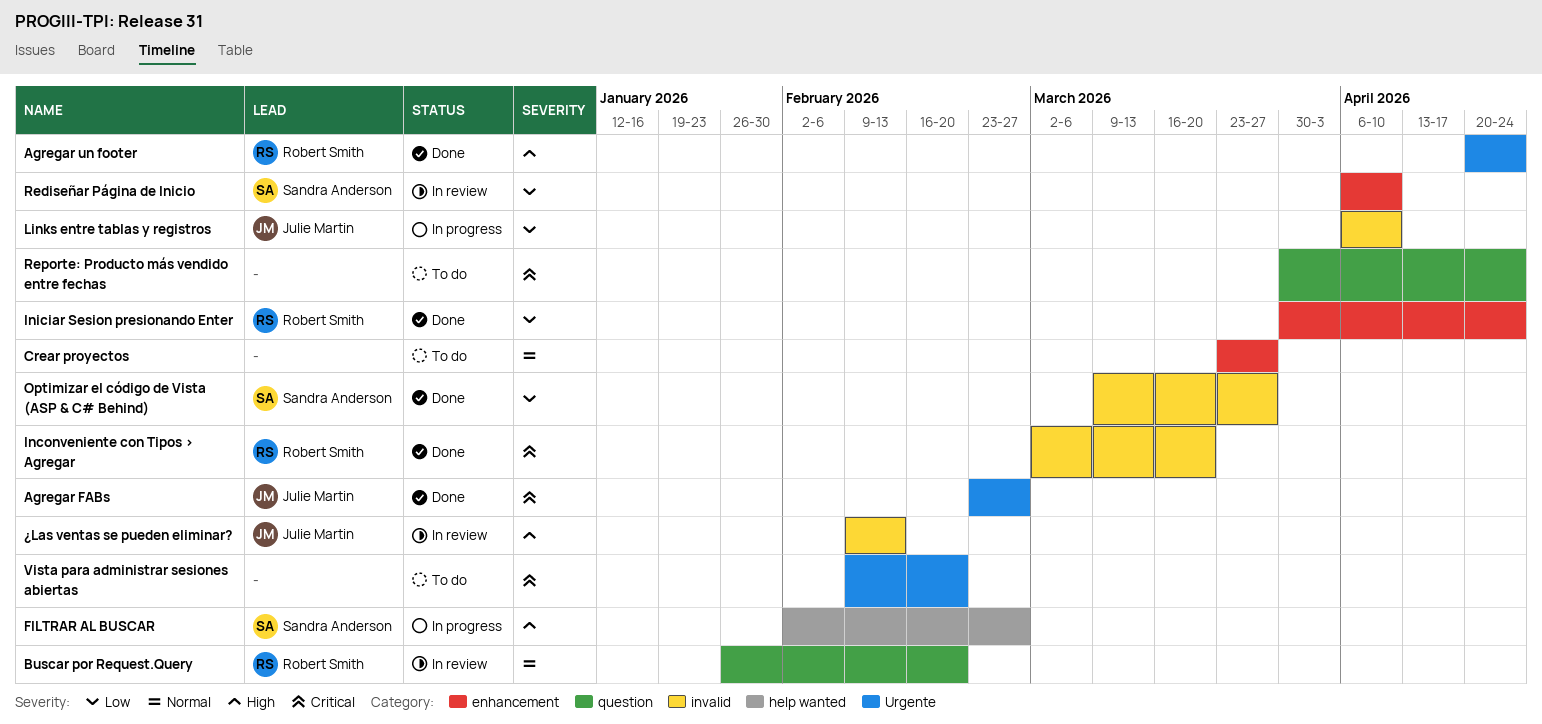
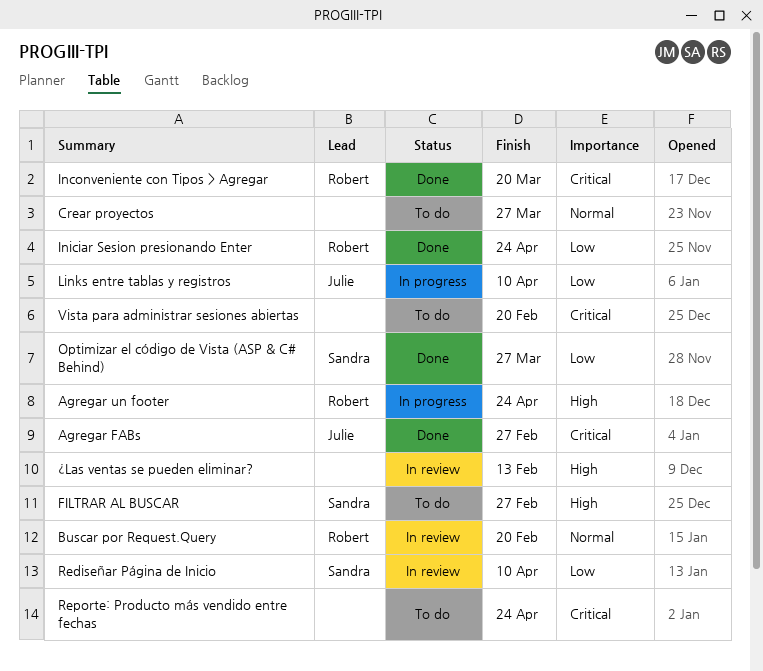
Agregar un footer, status: Done -> In progress
FILTRAR AL BUSCAR, status: In progress -> To do
¿Las ventas se pueden eliminar?, owner: Julie Martin -> none

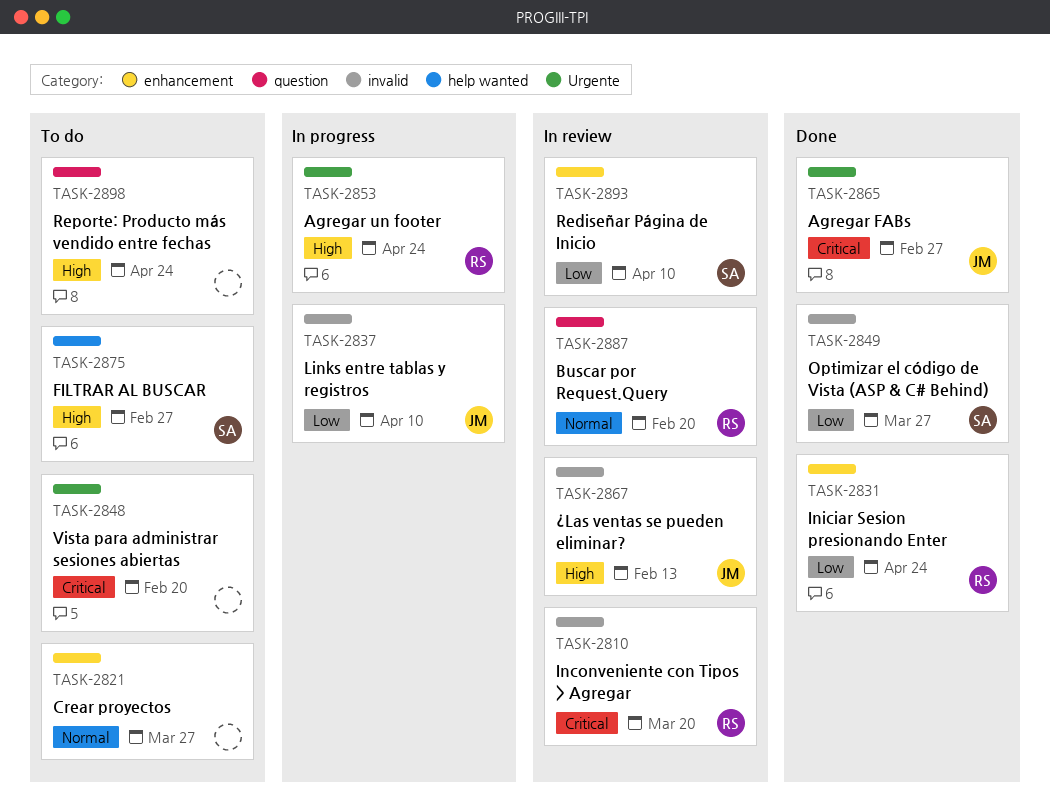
Inconveniente con Tipos > Agregar, status: Done -> In review
Reporte: Producto más vendido entre fechas, priority: Critical -> High
¿Las ventas se pueden eliminar?, owner: none -> Julie

